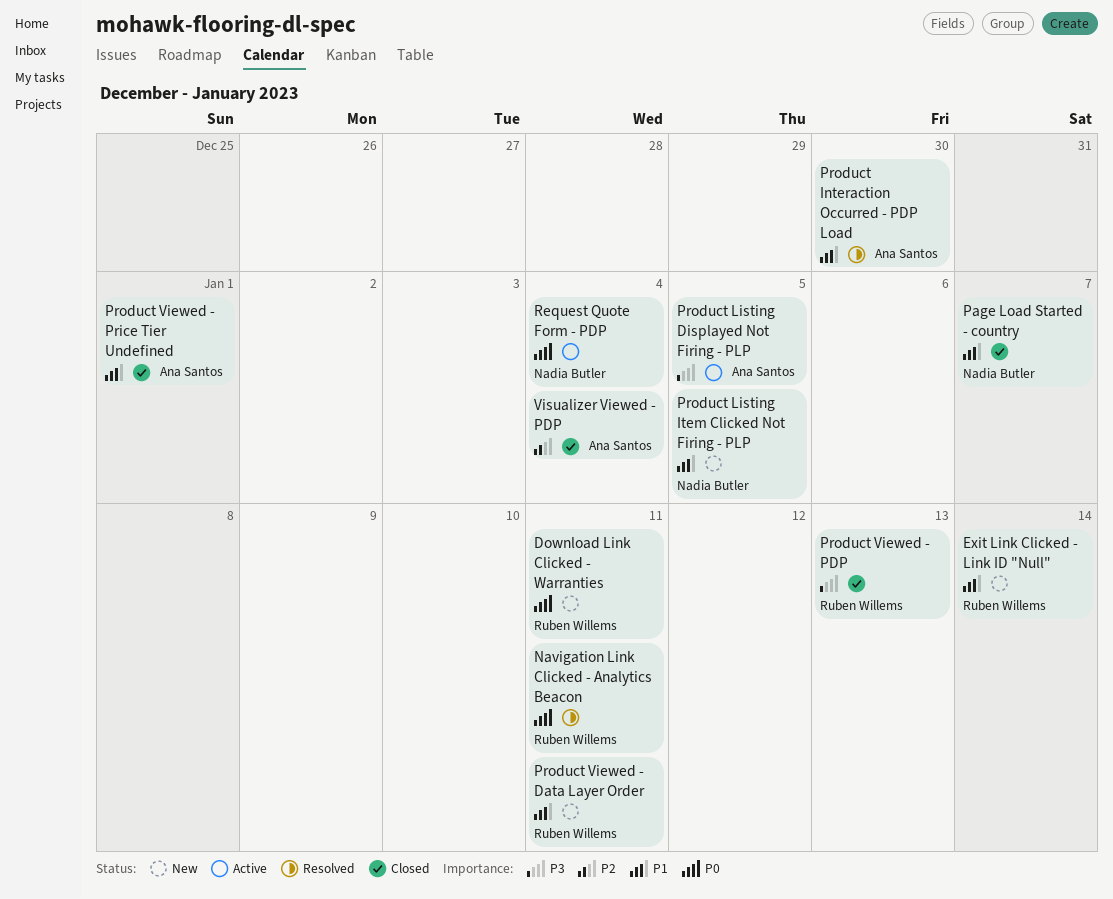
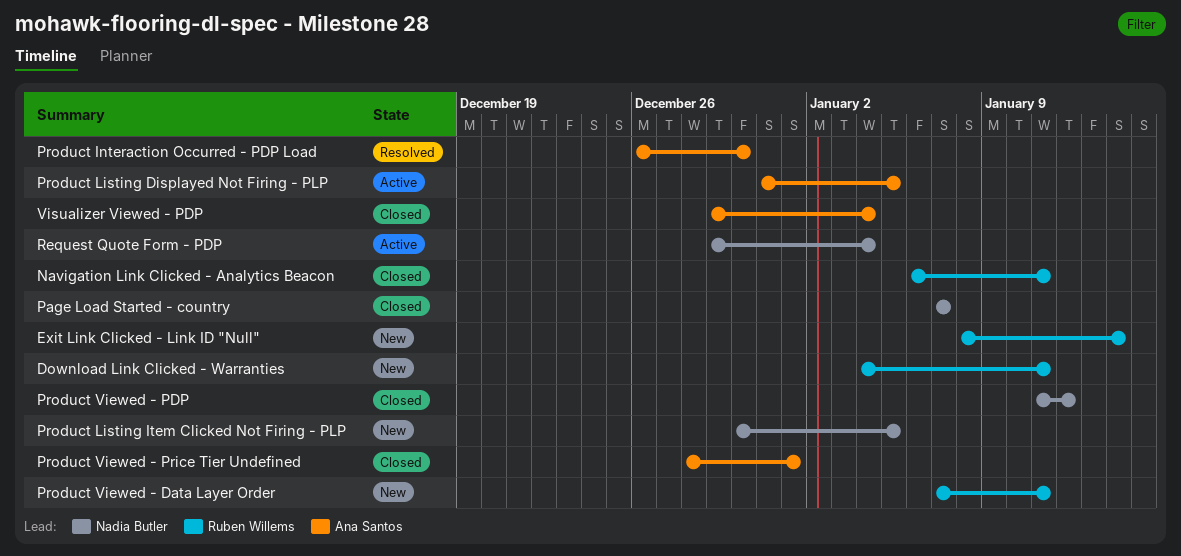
Navigation Link Clicked - Analytics Beacon, status: Resolved -> Closed
Product Viewed - PDP, owner: Ruben Willems -> Nadia Butler
Product Viewed - PDP, due: Jan 13 -> Jan 12

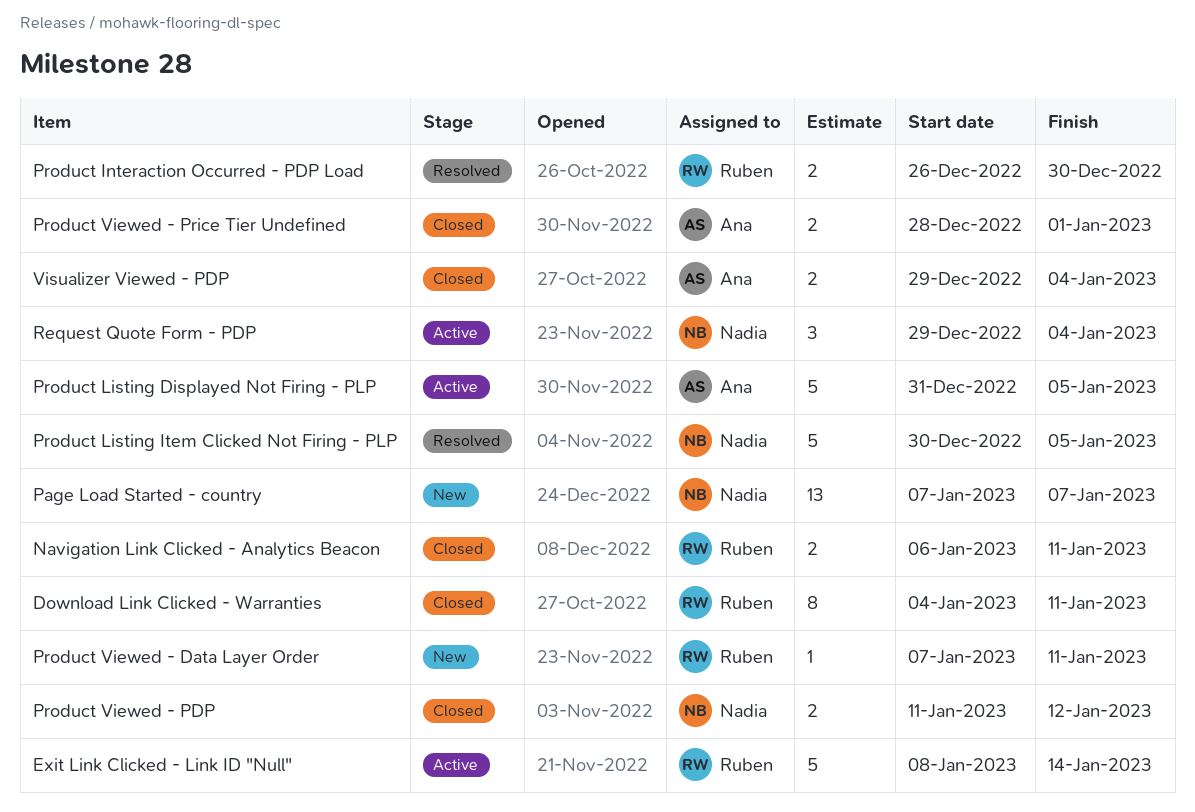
Download Link Clicked - Warranties, status: New -> Closed
Exit Link Clicked - Link ID "Null", status: New -> Active
Page Load Started - country, status: Closed -> New
Product Interaction Occurred - PDP Load, owner: Ana Santos -> Ruben Willems
Product Listing Item Clicked Not Firing - PLP, status: New -> Resolved

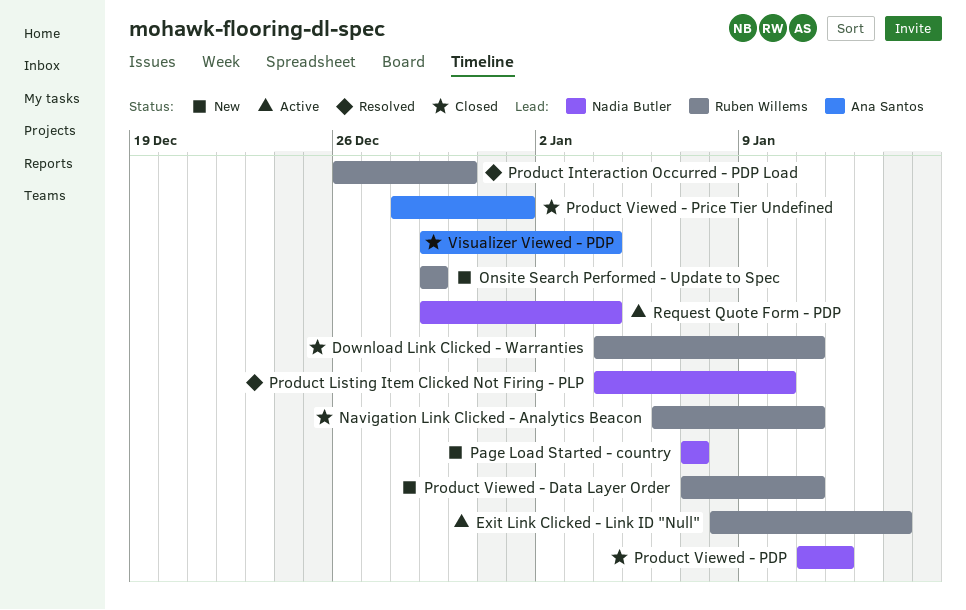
Onsite Search Performed - Update to Spec: none -> present
Product Listing Displayed Not Firing - PLP: present -> none
Product Listing Item Clicked Not Firing - PLP, start: Dec 30 -> Jan 4
Product Listing Item Clicked Not Firing - PLP, due: Jan 5 -> Jan 10

